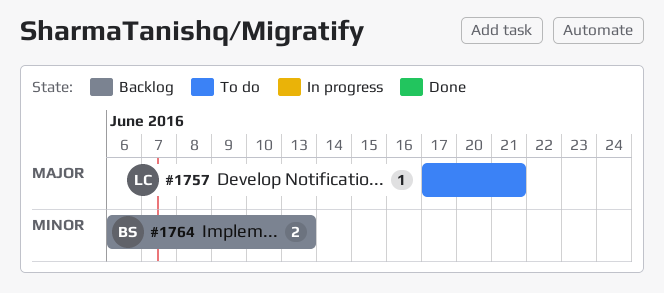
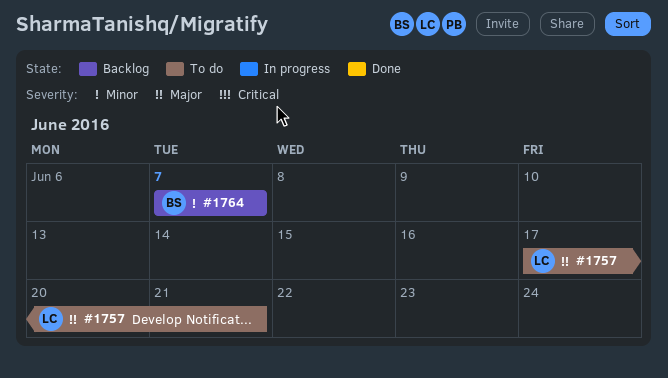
#1764, start: Jun 6 -> Jun 7
#1764, due: Jun 13 -> Jun 7

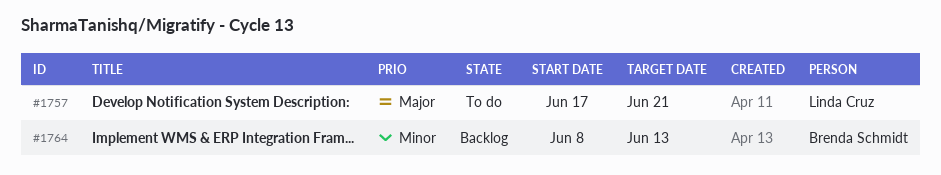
#1764, start: Jun 7 -> Jun 8
#1764, due: Jun 7 -> Jun 13

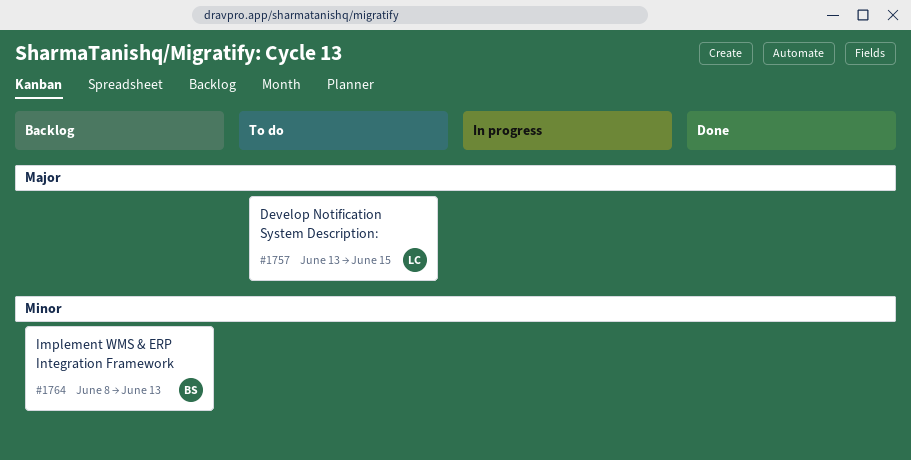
#1757, start: Jun 17 -> Jun 13
#1757, due: Jun 21 -> Jun 15

